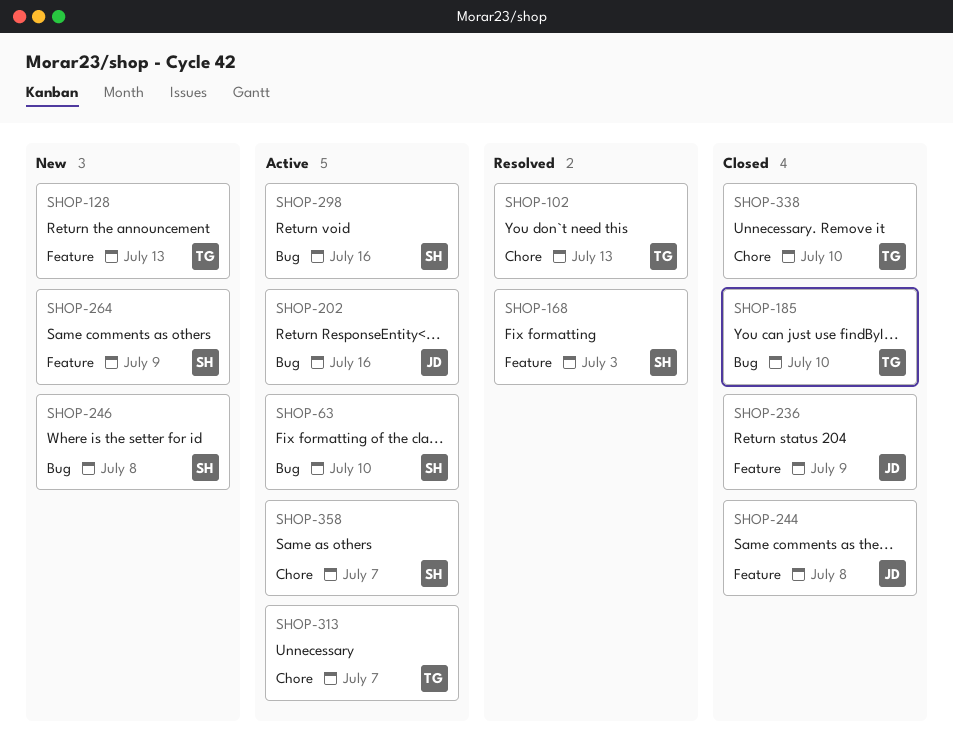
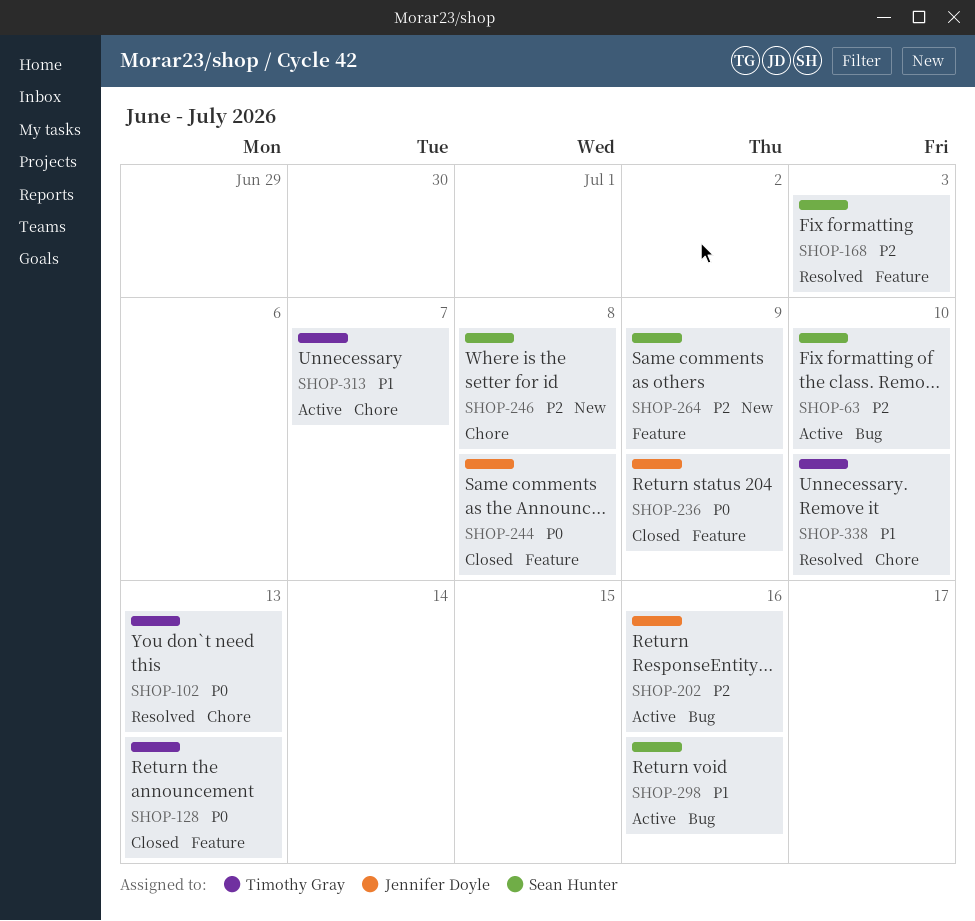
SHOP-128, status: New -> Closed
SHOP-185: present -> none
SHOP-246, label: Bug -> Chore
SHOP-338, status: Closed -> Resolved
SHOP-358: present -> none

